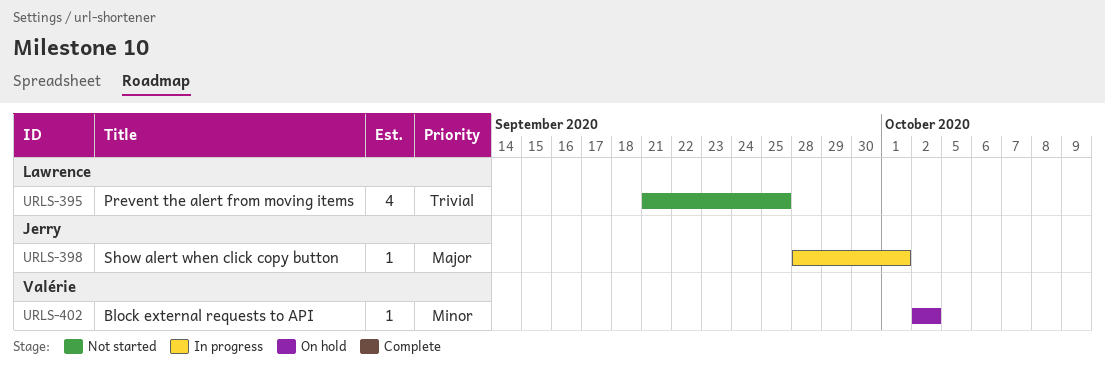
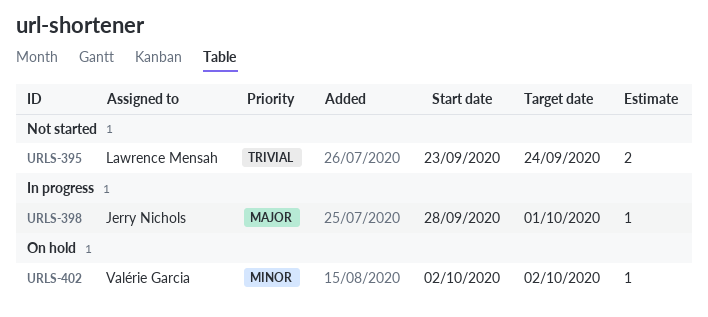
URLS-395, estimate: 4 -> 2
URLS-395, start: Sep 21 -> Sep 23
URLS-395, due: Sep 25 -> Sep 24

